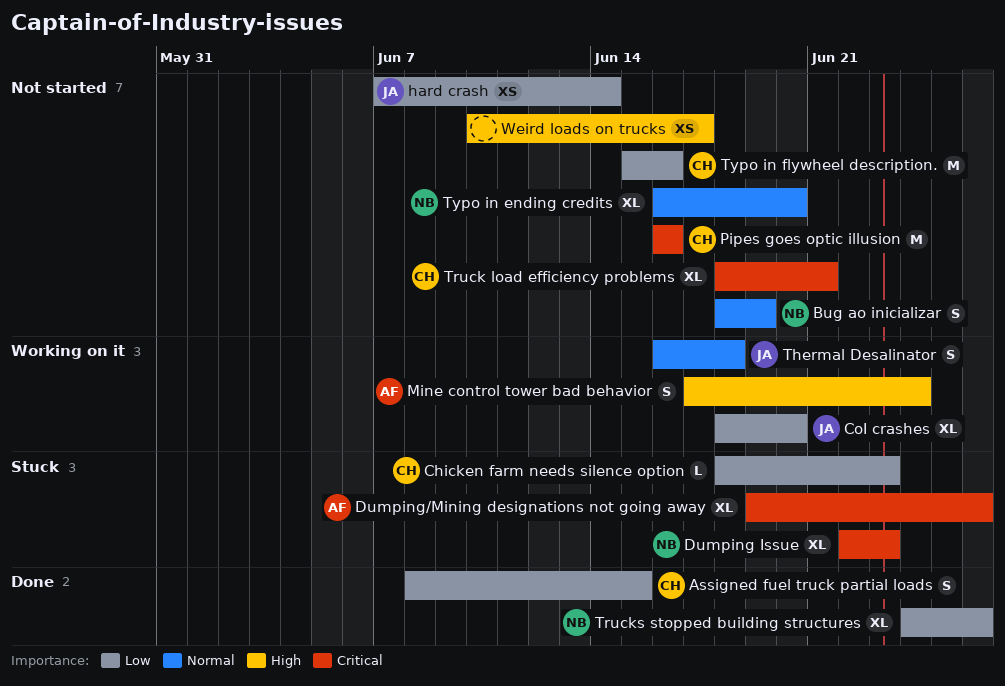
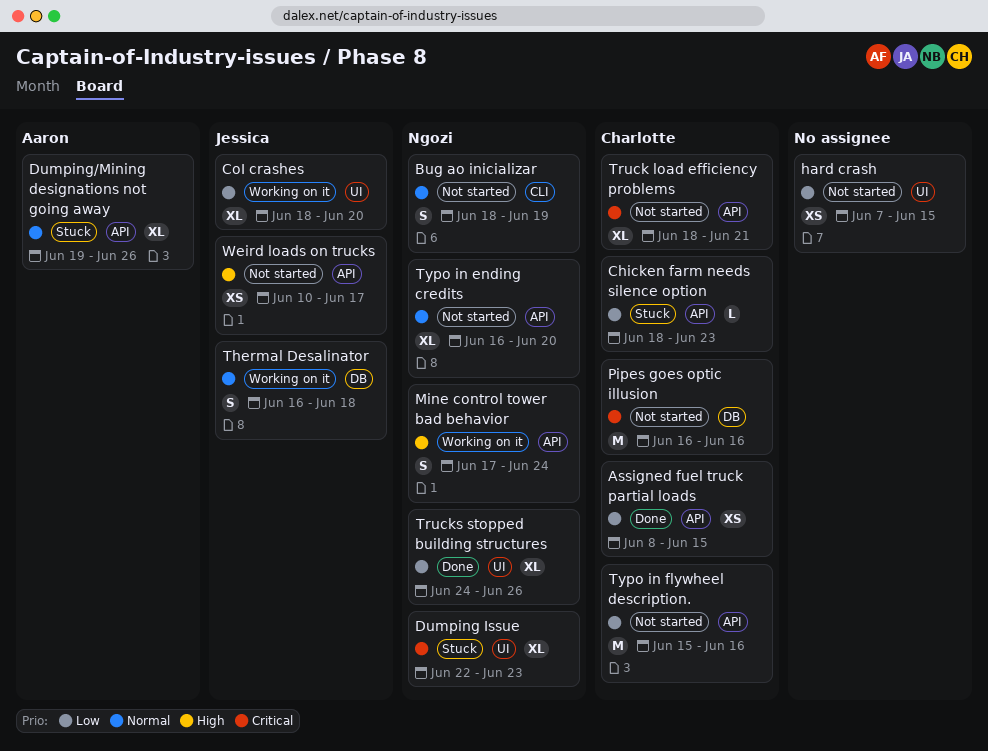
Assigned fuel truck partial loads, estimate: S -> XS
Dumping/Mining designations not going away, priority: Critical -> Normal
hard crash, owner: Jessica -> none
hard crash, due: Jun 14 -> Jun 15
Mine control tower bad behavior, owner: Aaron -> Ngozi
Weird loads on trucks, owner: none -> Jessica

